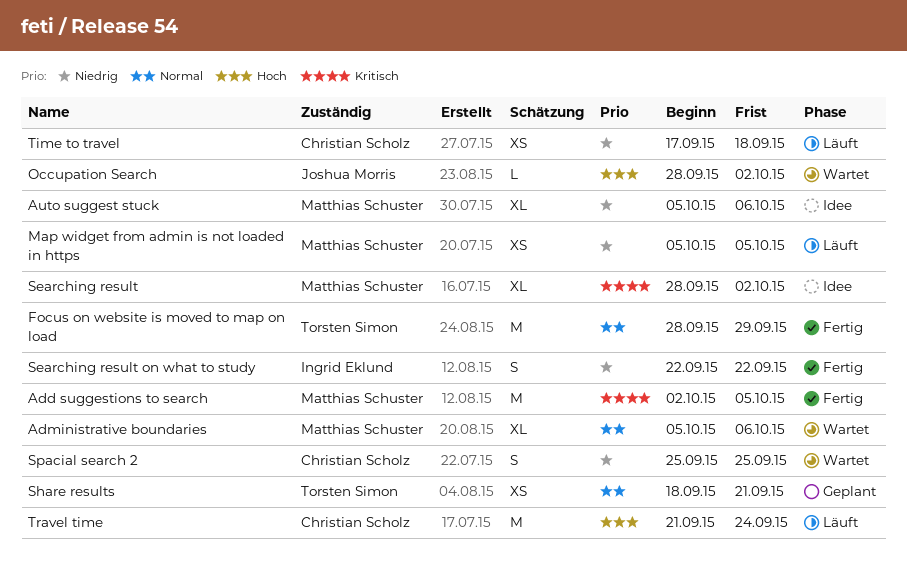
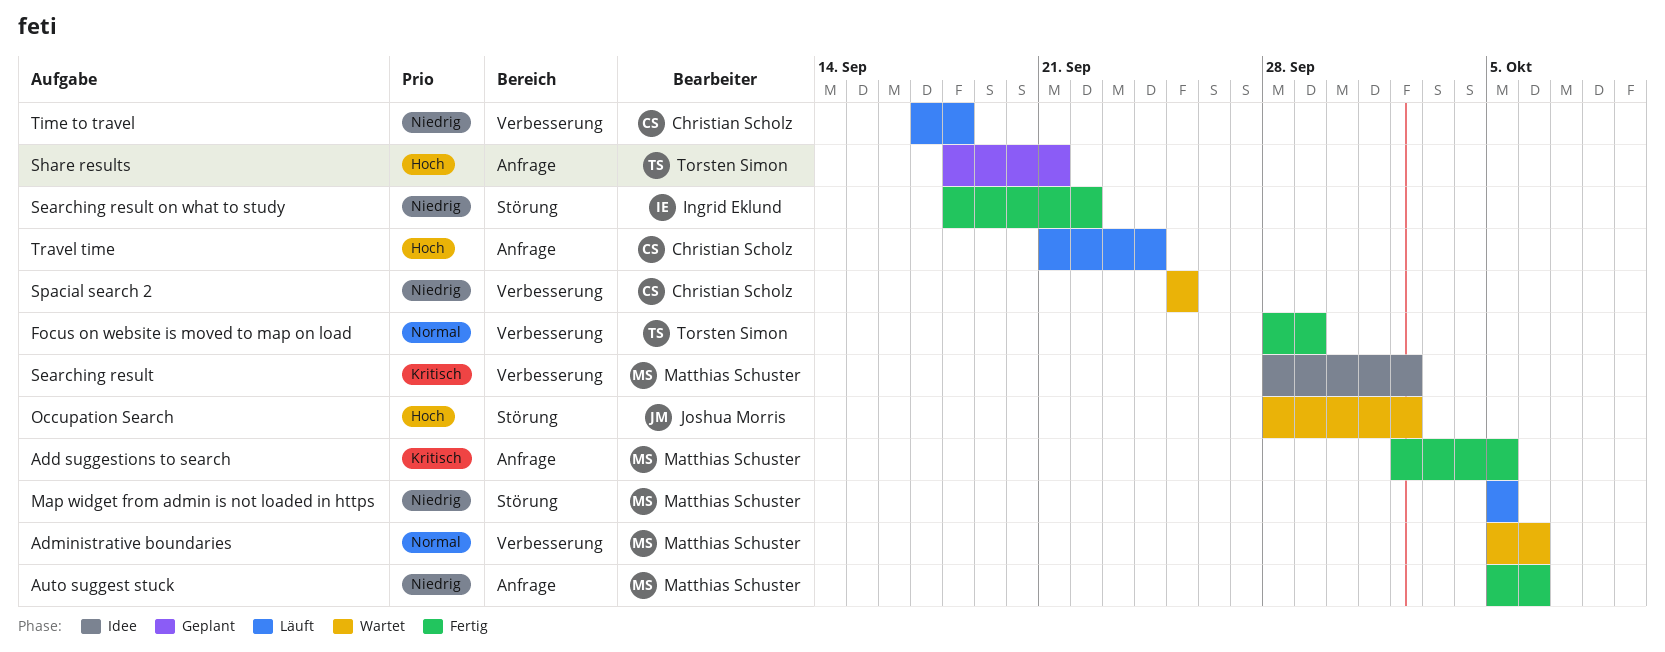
Auto suggest stuck, status: Idee -> Fertig
Searching result on what to study, start: Sep 22 -> Sep 18
Share results, priority: Normal -> Hoch

